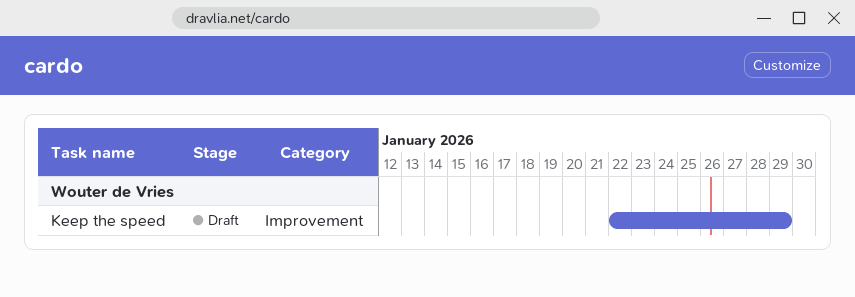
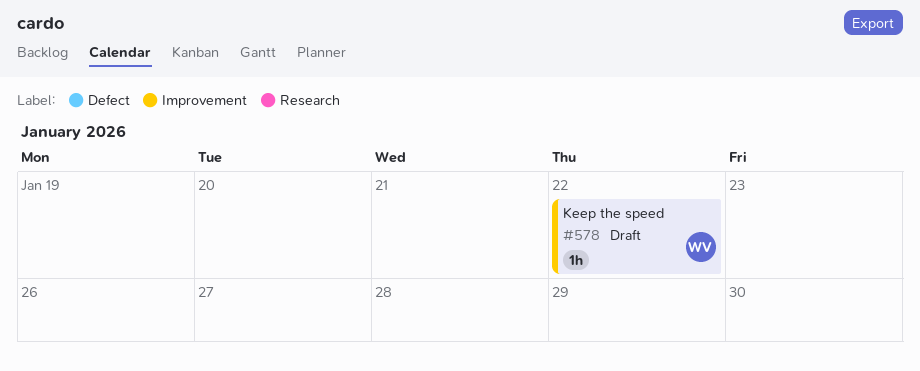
Keep the speed, due: Jan 29 -> Jan 22

